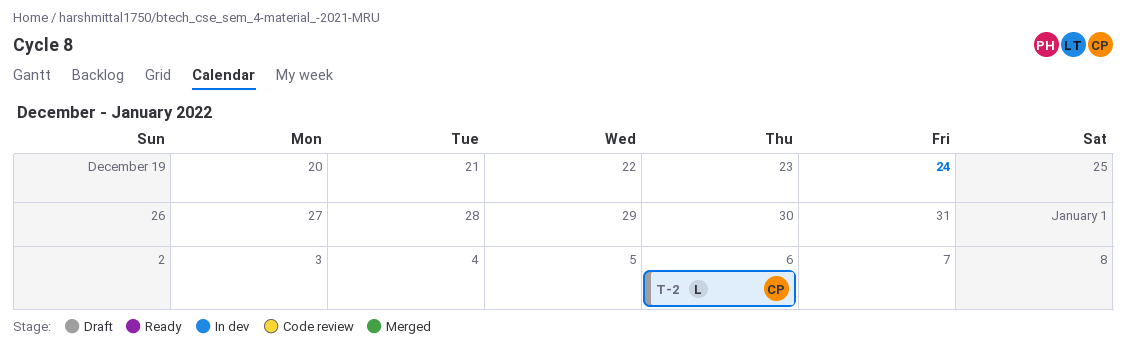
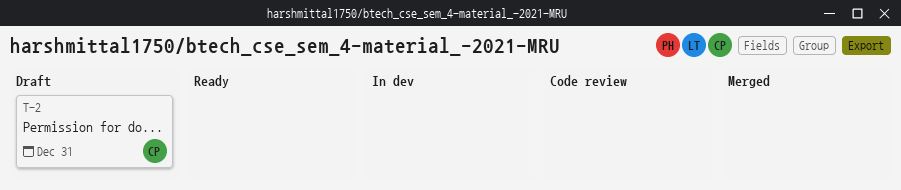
T-2, due: Jan 6 -> Dec 31

